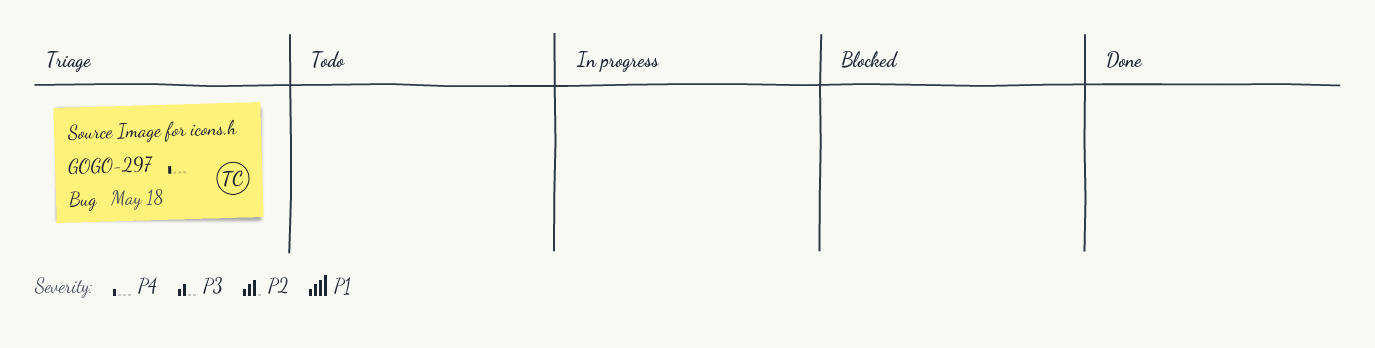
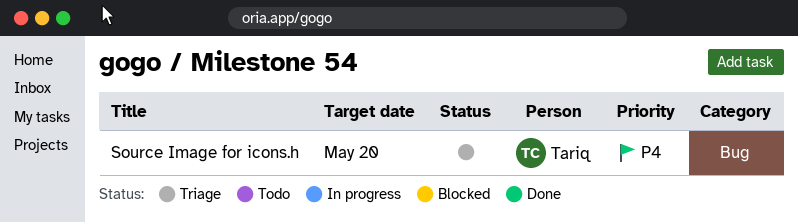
Source Image for icons.h, due: May 18 -> May 20

